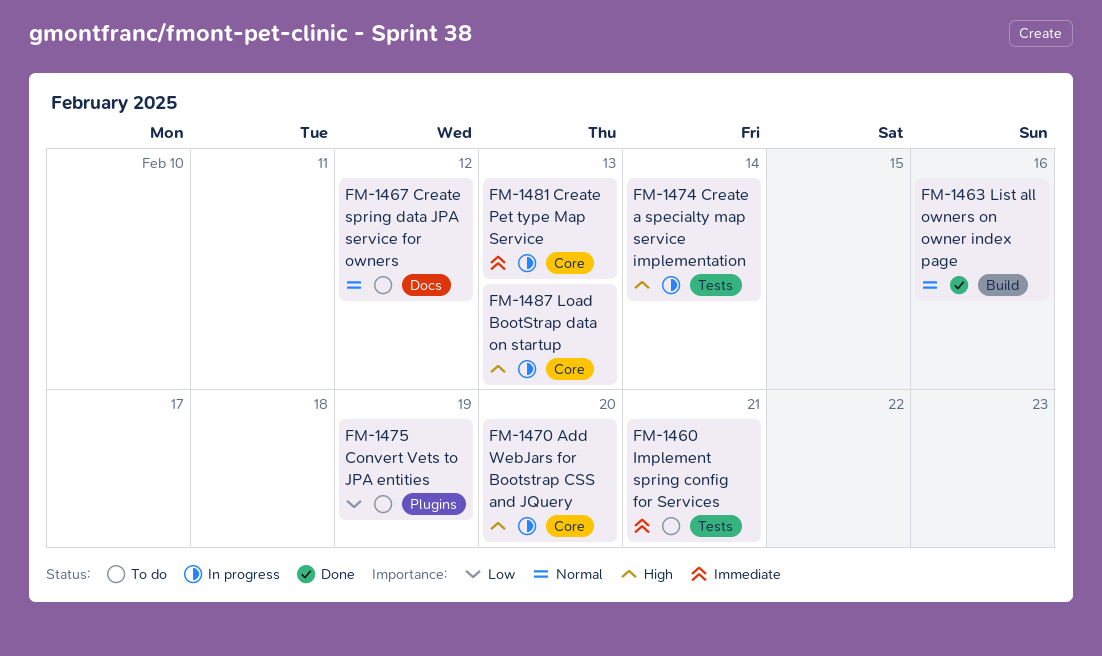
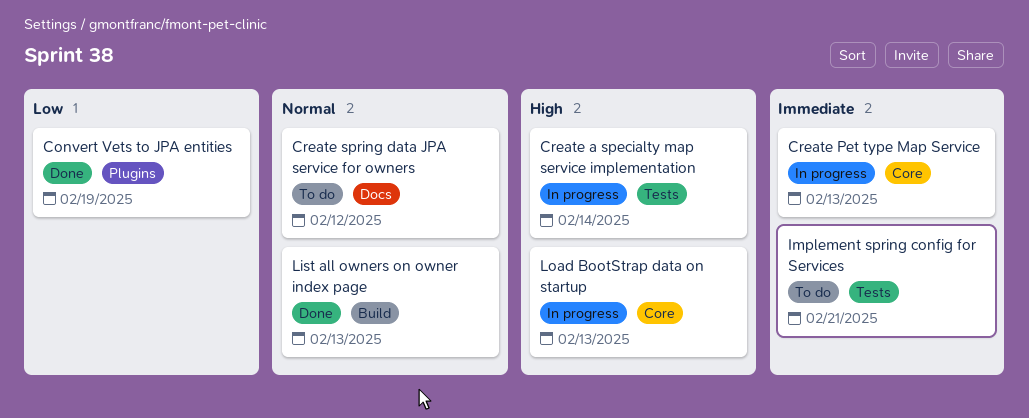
Add WebJars for Bootstrap CSS and JQuery: present -> none
Convert Vets to JPA entities, status: To do -> Done
List all owners on owner index page, due: Feb 16 -> Feb 13

